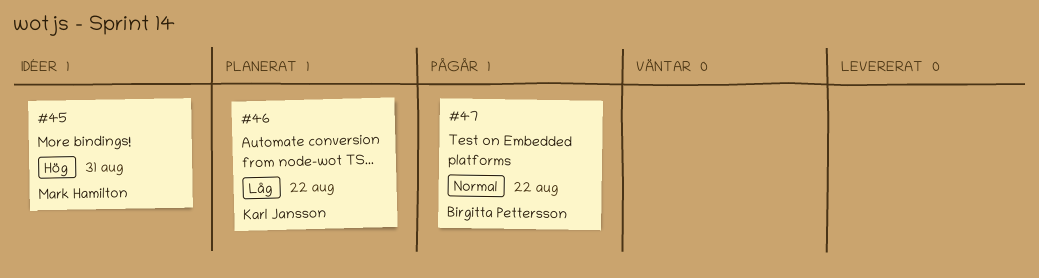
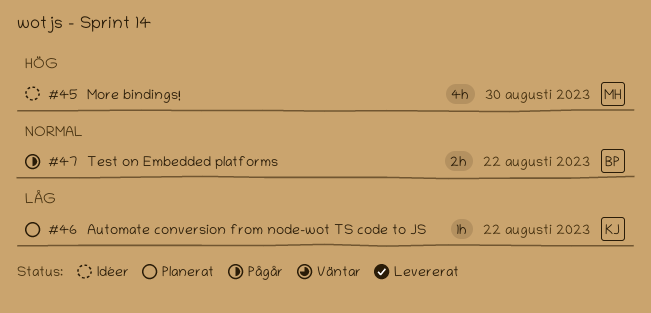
#45, due: Aug 31 -> Aug 30

